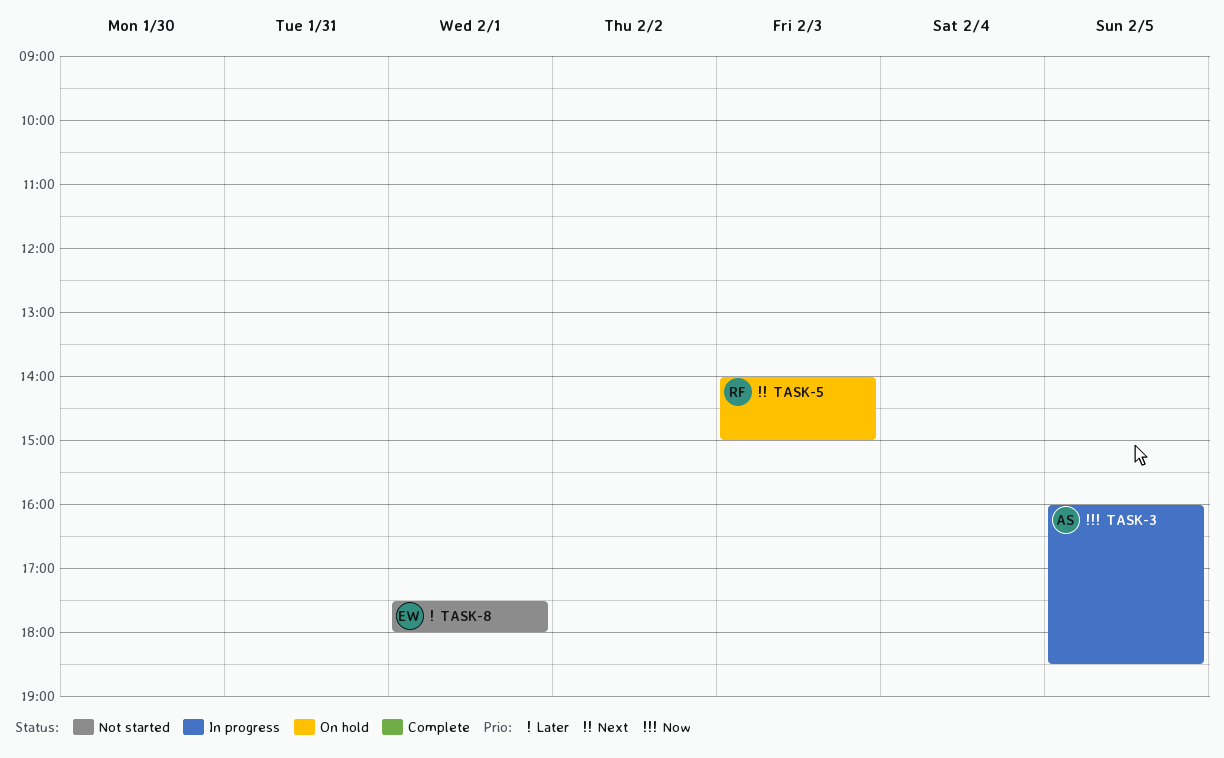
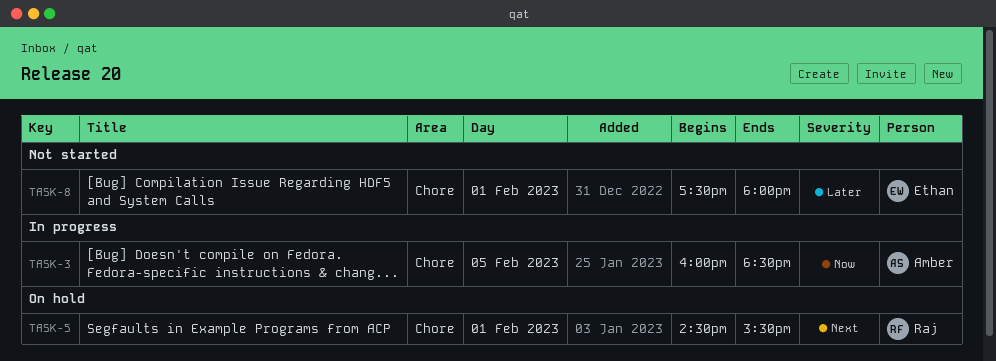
TASK-5, day: Feb 3 -> Feb 1
TASK-5, begins: 14:00 -> 14:30
TASK-5, ends: 15:00 -> 15:30

